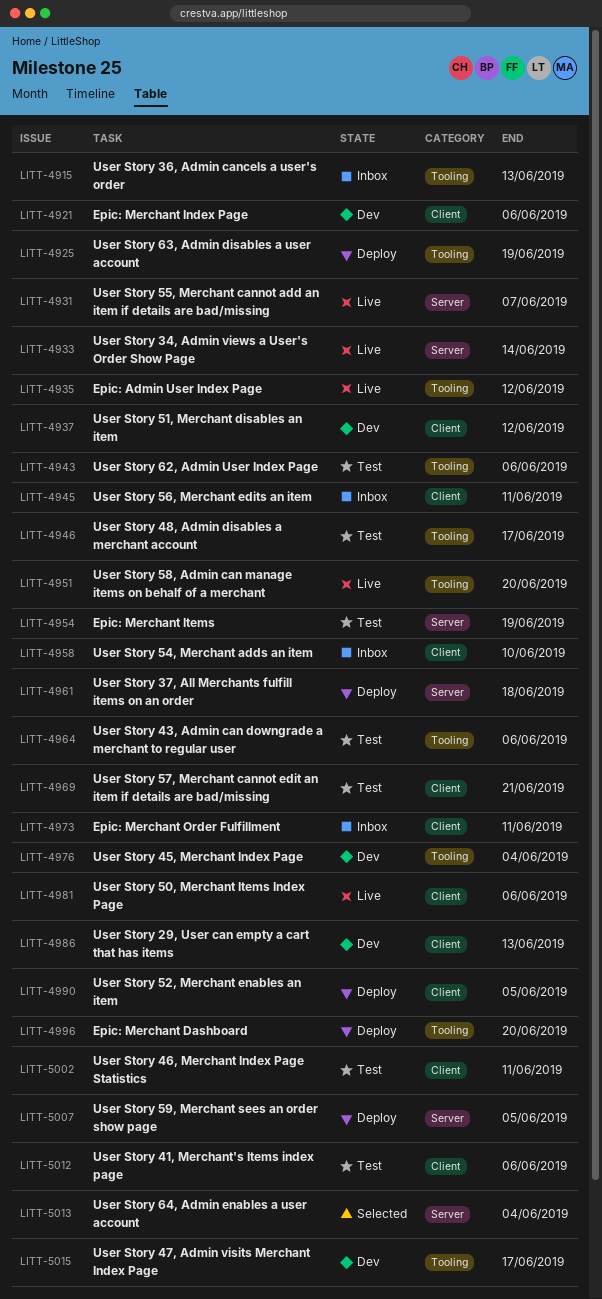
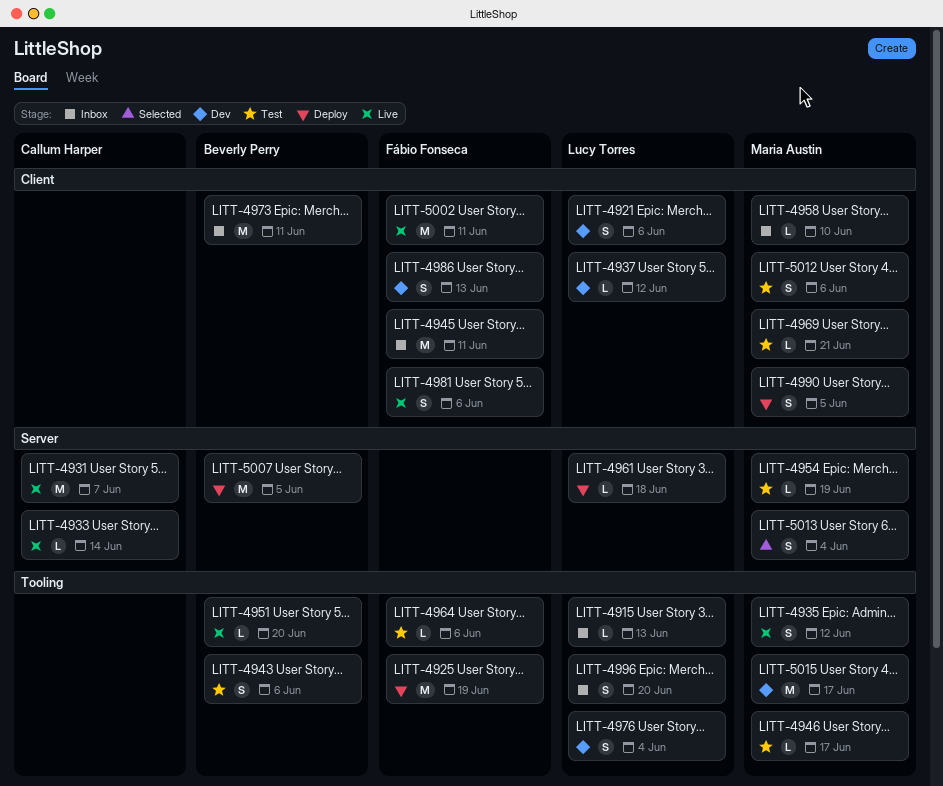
LITT-4996, status: Deploy -> Inbox
LITT-5002, status: Test -> Live

